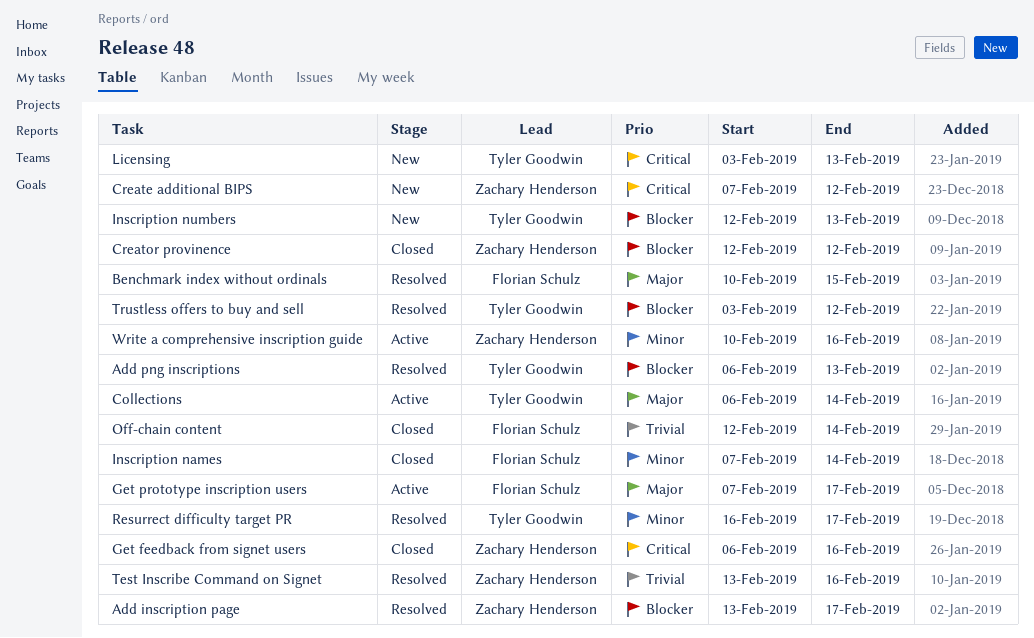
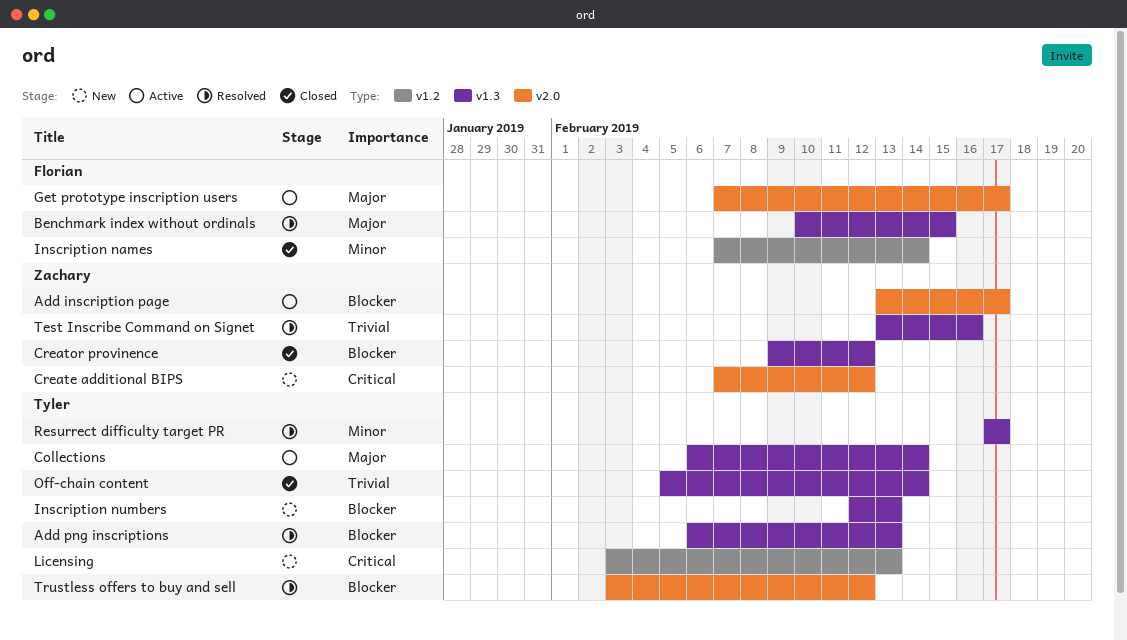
Add inscription page, status: Resolved -> Active
Creator provinence, start: Feb 12 -> Feb 9
Get feedback from signet users: present -> none
Off-chain content, owner: Florian Schulz -> Tyler Goodwin
Off-chain content, start: Feb 12 -> Feb 5
Resurrect difficulty target PR, start: Feb 16 -> Feb 17
Write a comprehensive inscription guide: present -> none

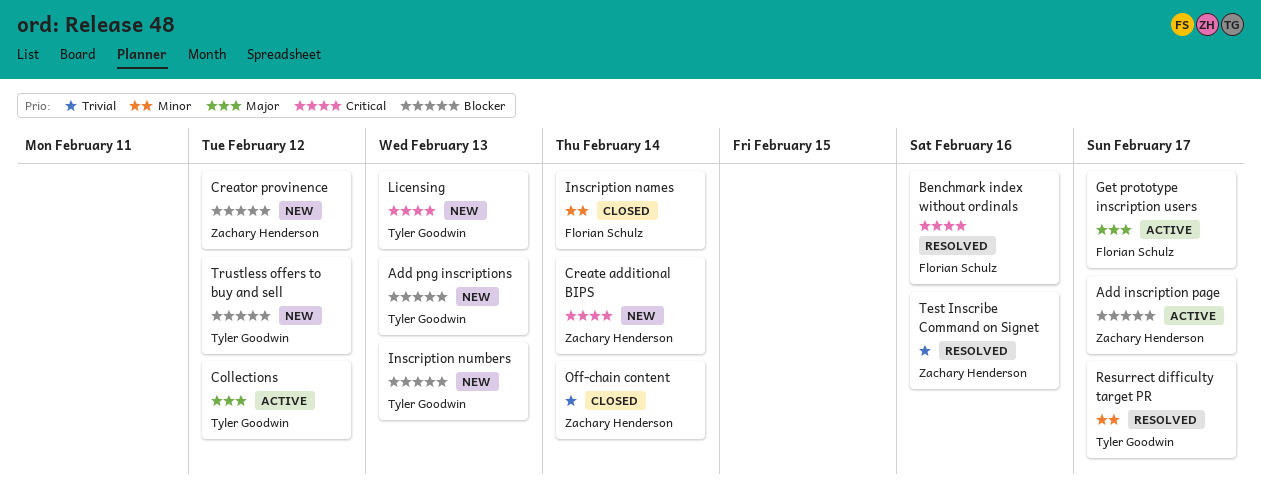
Add png inscriptions, status: Resolved -> New
Benchmark index without ordinals, priority: Major -> Critical
Benchmark index without ordinals, due: Feb 15 -> Feb 16
Collections, due: Feb 14 -> Feb 12
Create additional BIPS, due: Feb 12 -> Feb 14
Creator provinence, status: Closed -> New
Off-chain content, owner: Tyler Goodwin -> Zachary Henderson
Trustless offers to buy and sell, status: Resolved -> New

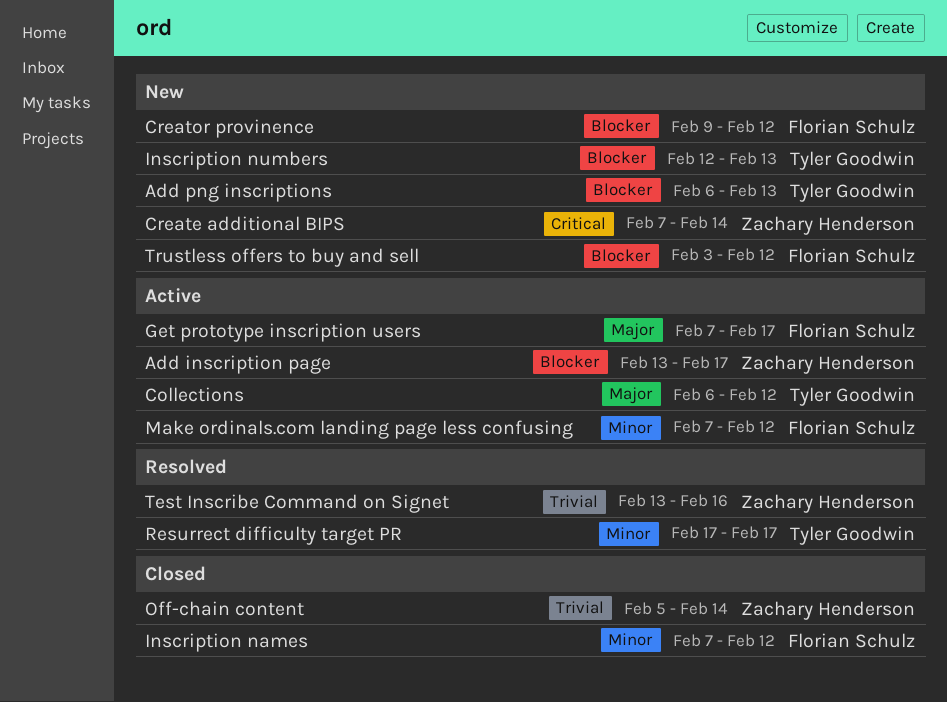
Benchmark index without ordinals: present -> none
Creator provinence, owner: Zachary Henderson -> Florian Schulz
Inscription names, due: Feb 14 -> Feb 12
Licensing: present -> none
Make ordinals.com landing page less confusing: none -> present
Trustless offers to buy and sell, owner: Tyler Goodwin -> Florian Schulz

